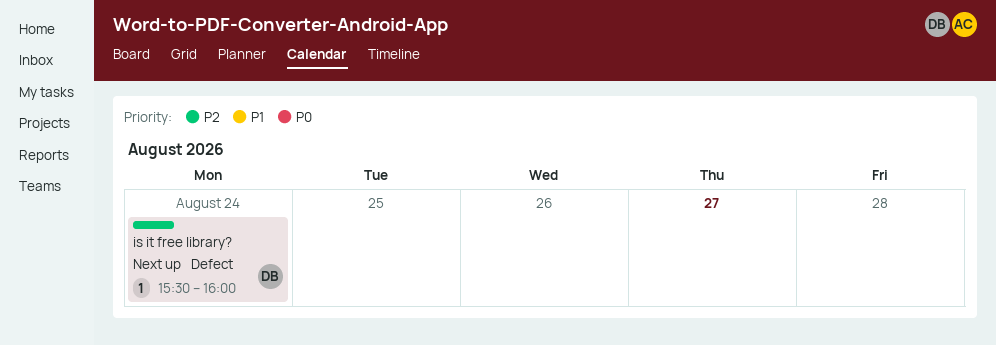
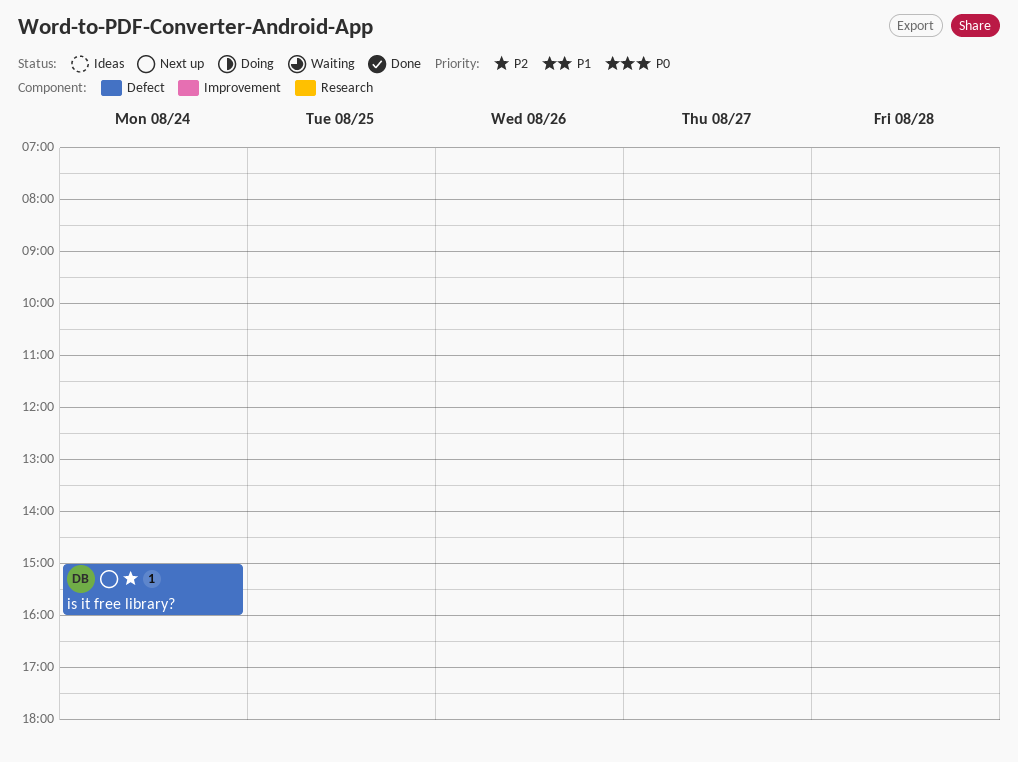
is it free library?, begins: 15:30 -> 15:00

